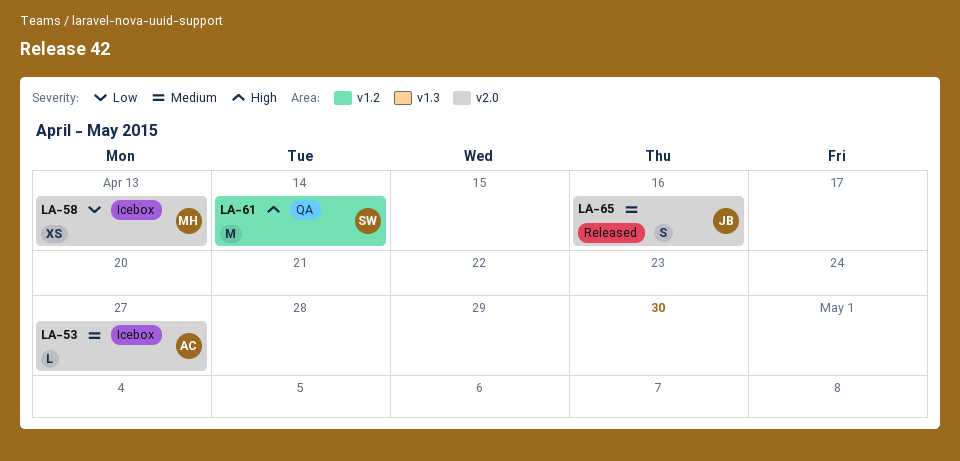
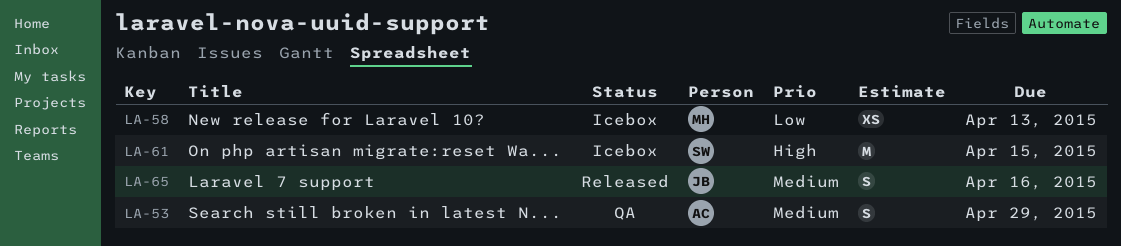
LA-53, status: Icebox -> QA
LA-53, estimate: L -> S
LA-53, due: Apr 27 -> Apr 29
LA-61, status: QA -> Icebox
LA-61, due: Apr 14 -> Apr 15

